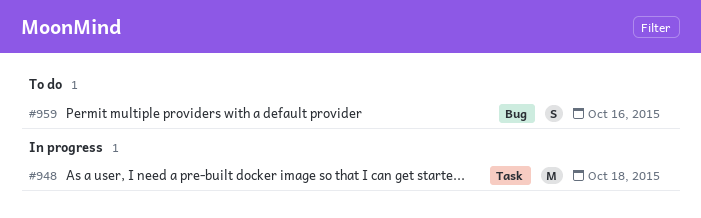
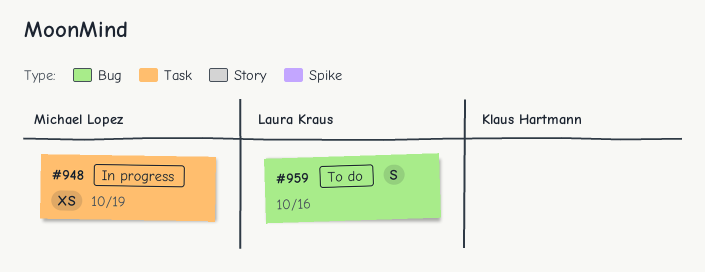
#948, estimate: M -> XS
#948, due: Oct 18 -> Oct 19

